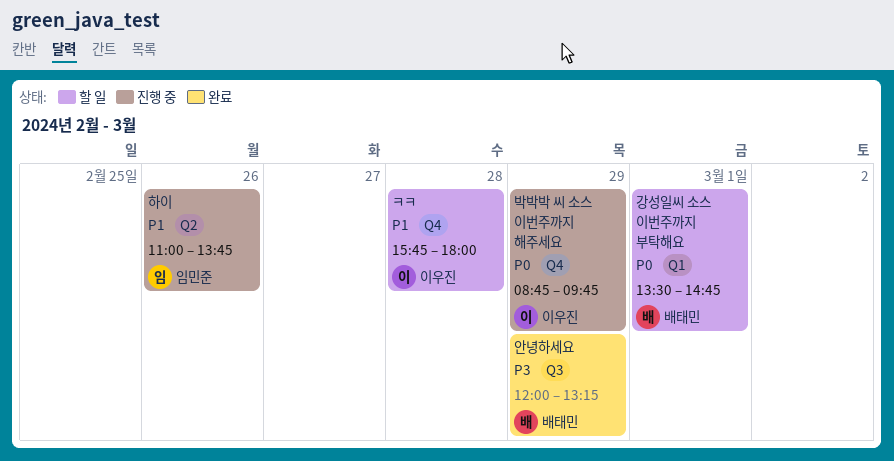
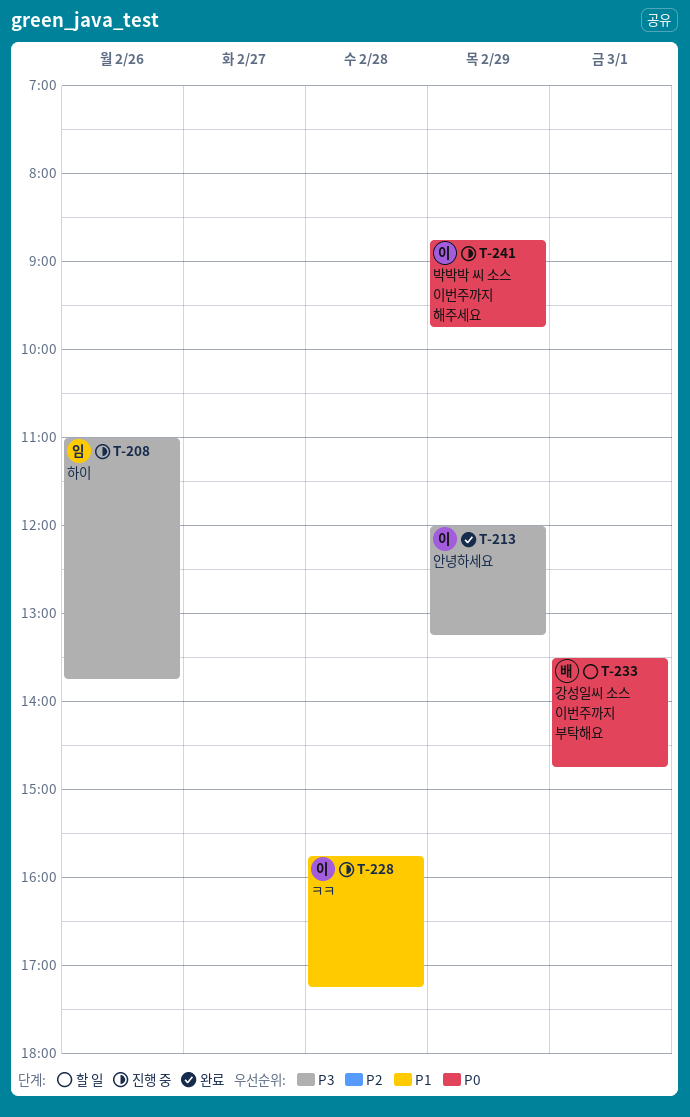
ㅋㅋ, status: 할 일 -> 진행 중
ㅋㅋ, ends: 18:00 -> 17:15
안녕하세요, owner: 배태민 -> 이우진
하이, priority: P1 -> P3

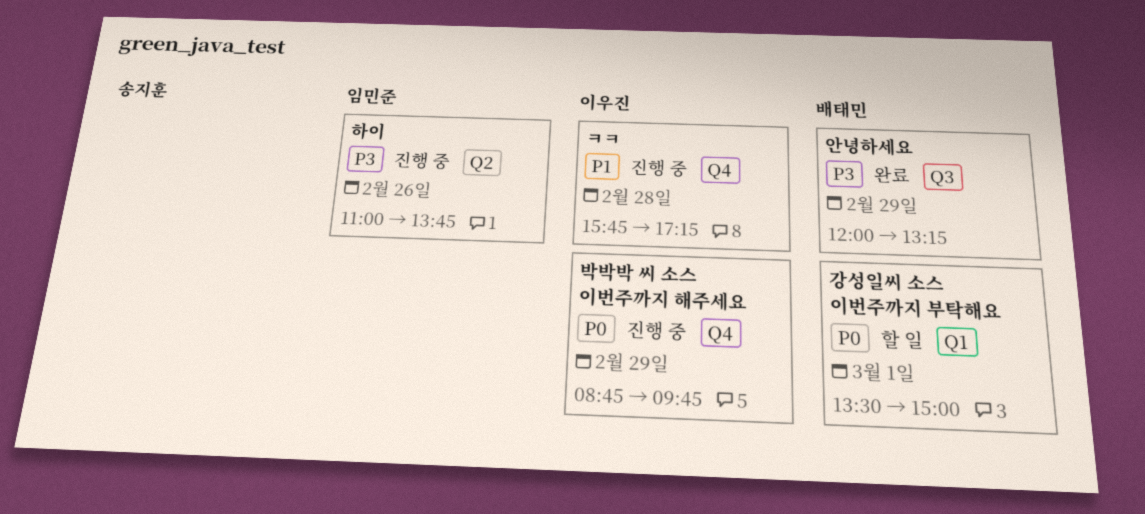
강성일씨 소스 이번주까지 부탁해요, ends: 14:45 -> 15:00
안녕하세요, owner: 이우진 -> 배태민

